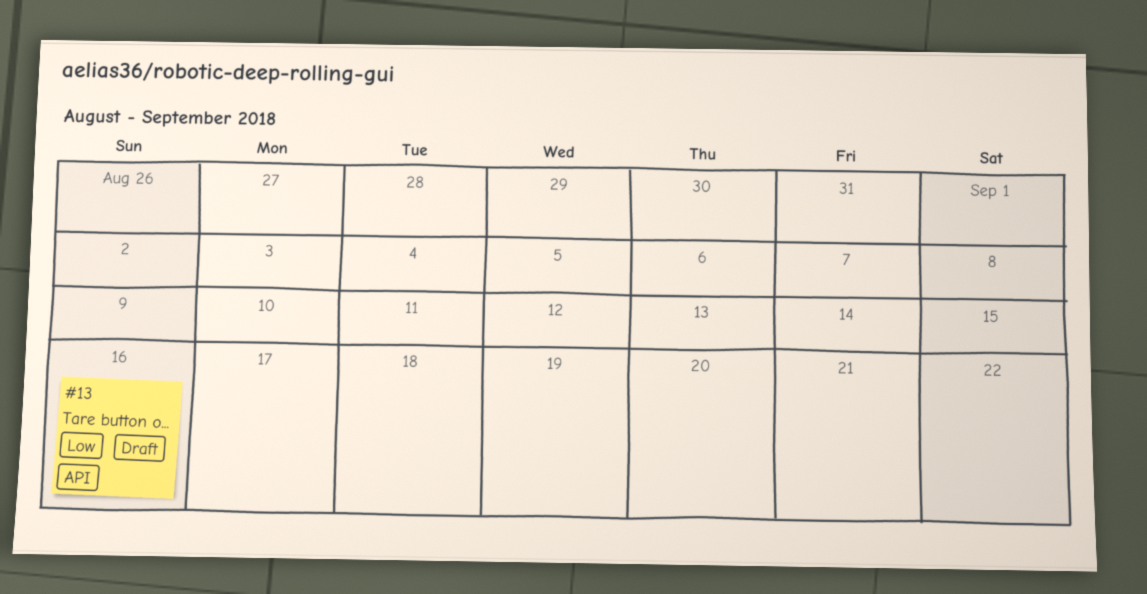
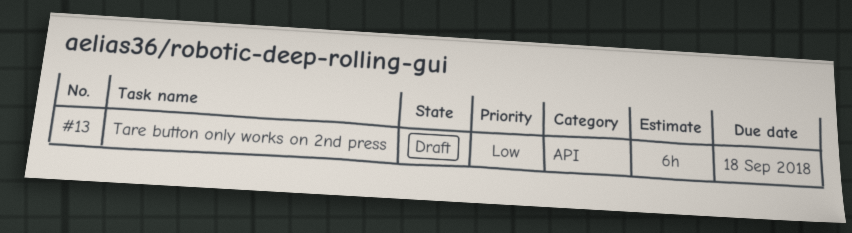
#13, due: Sep 16 -> Sep 18

